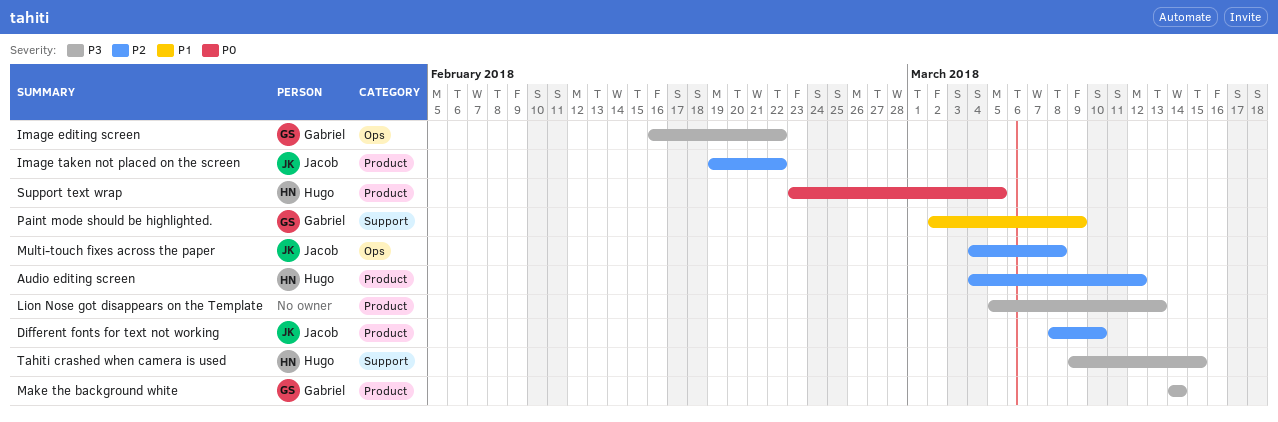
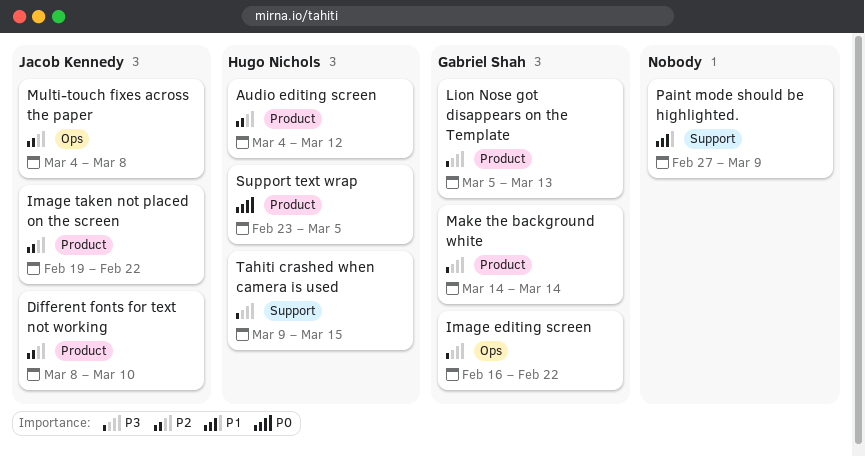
Lion Nose got disappears on the Template, owner: none -> Gabriel Shah
Paint mode should be highlighted., owner: Gabriel Shah -> none
Paint mode should be highlighted., start: Mar 2 -> Feb 27

